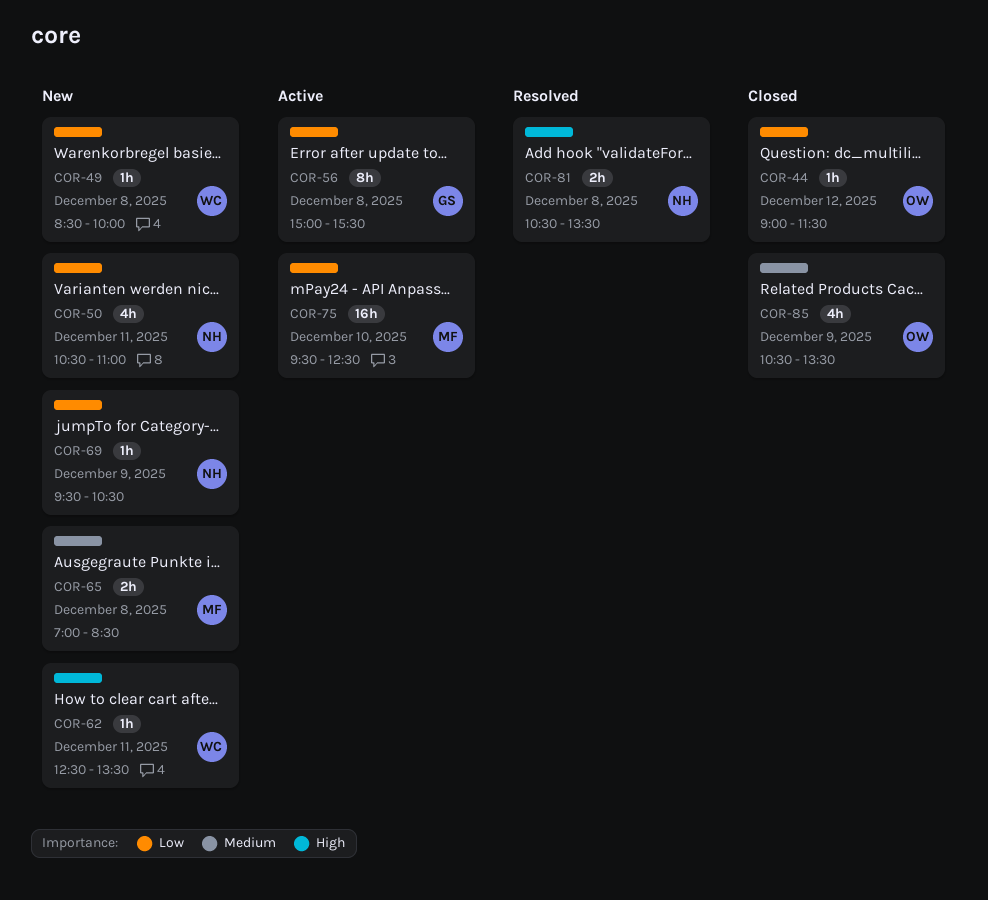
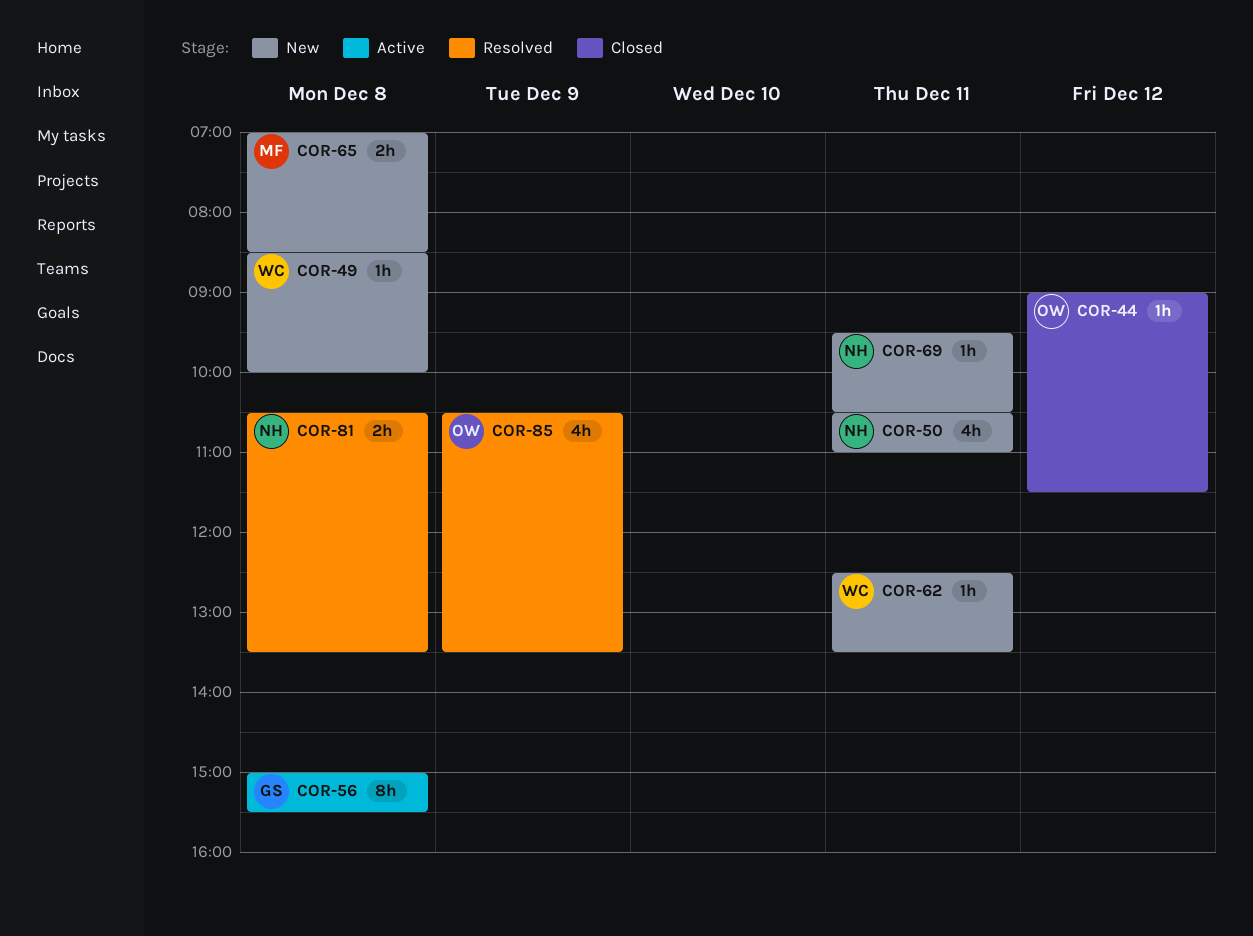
COR-69, day: Dec 9 -> Dec 11
COR-75: present -> none
COR-85, status: Closed -> Resolved

